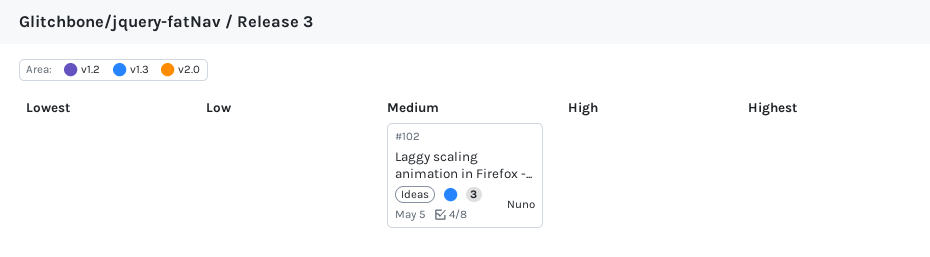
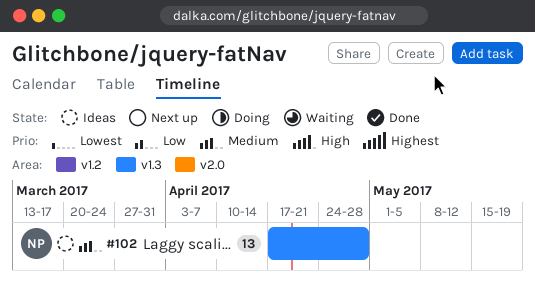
#102, estimate: 3 -> 13
#102, due: May 5 -> Apr 28

